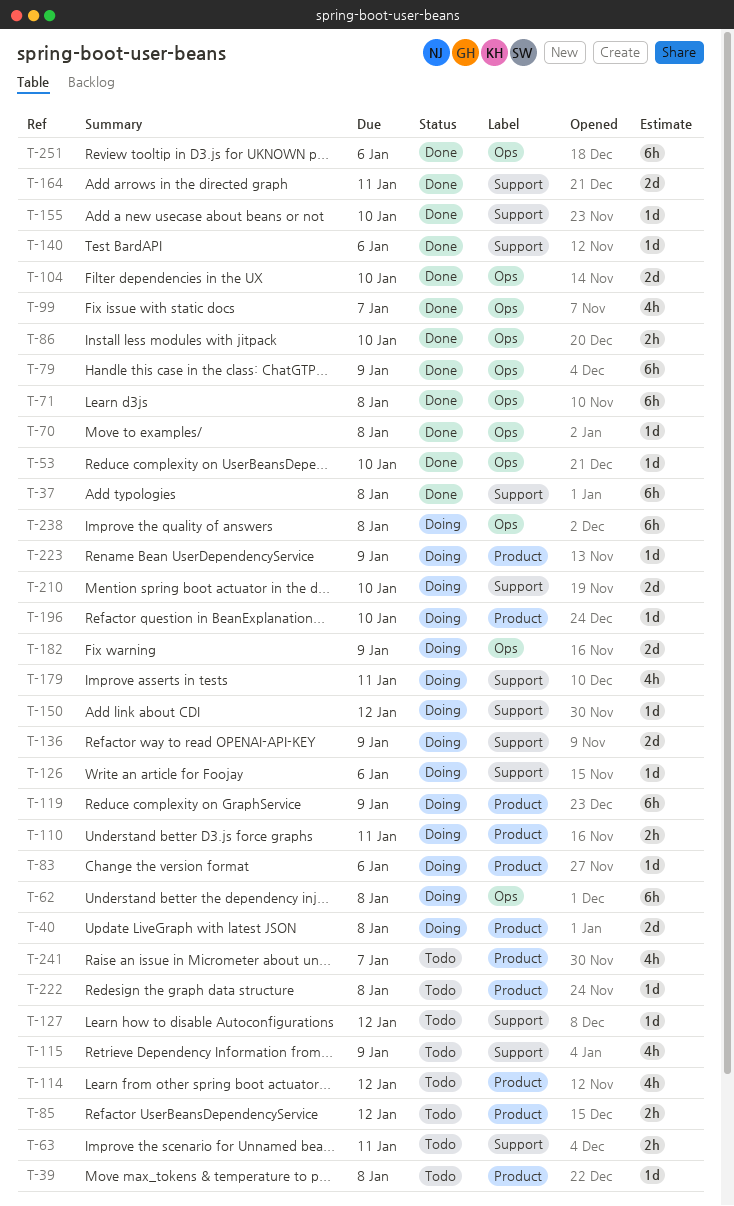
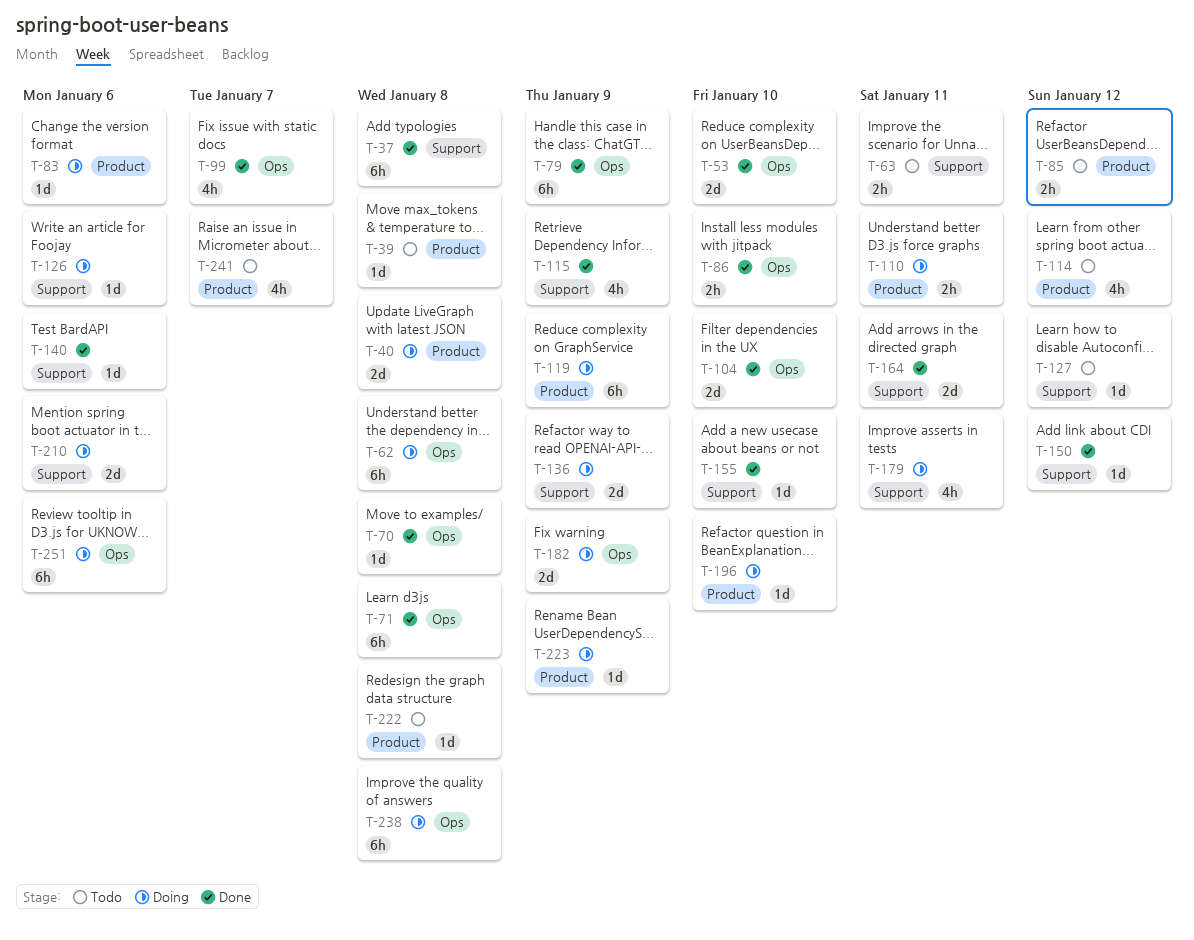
T-53, estimate: 1d -> 2d
T-115, status: Todo -> Done
T-150, status: Doing -> Done
T-210, due: Jan 10 -> Jan 6
T-251, status: Done -> Doing

